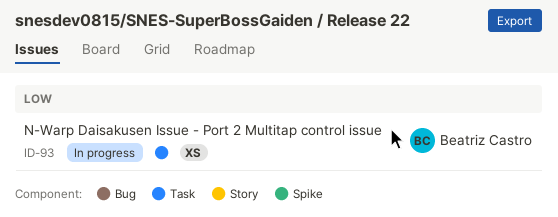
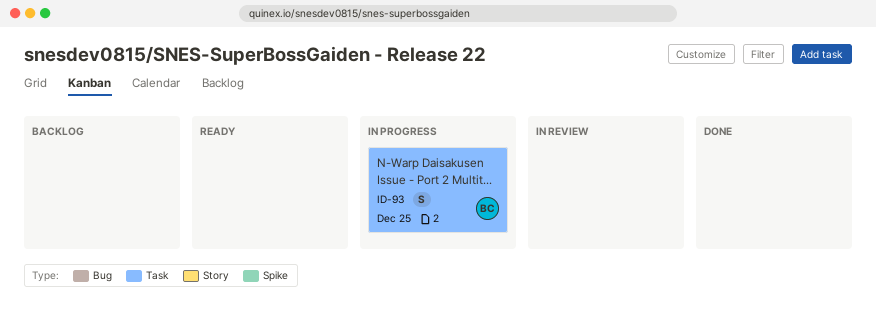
ID-93, estimate: XS -> S

